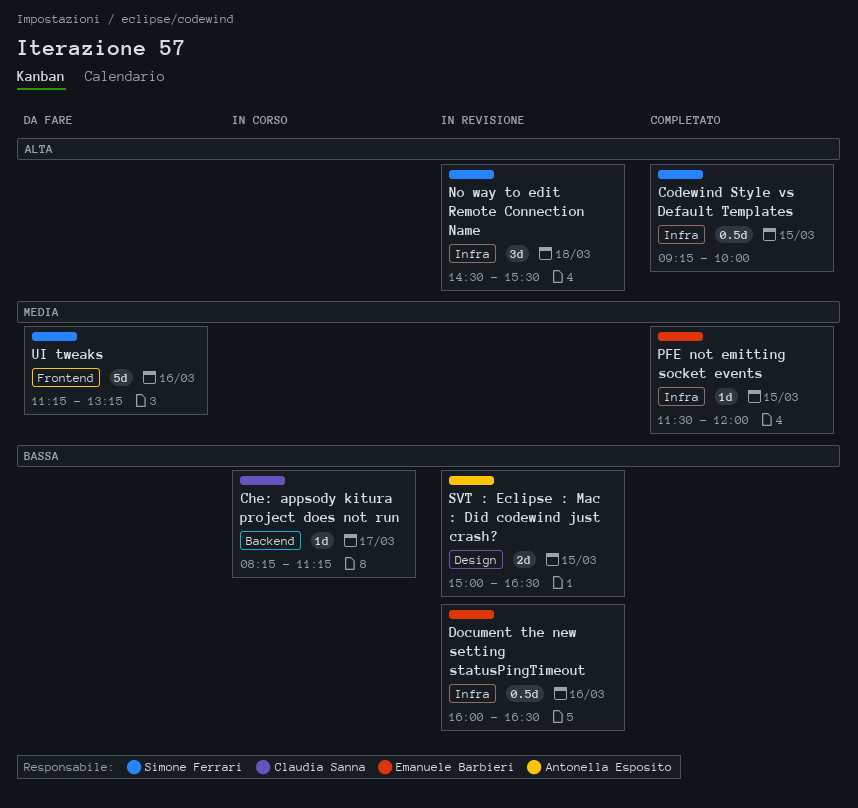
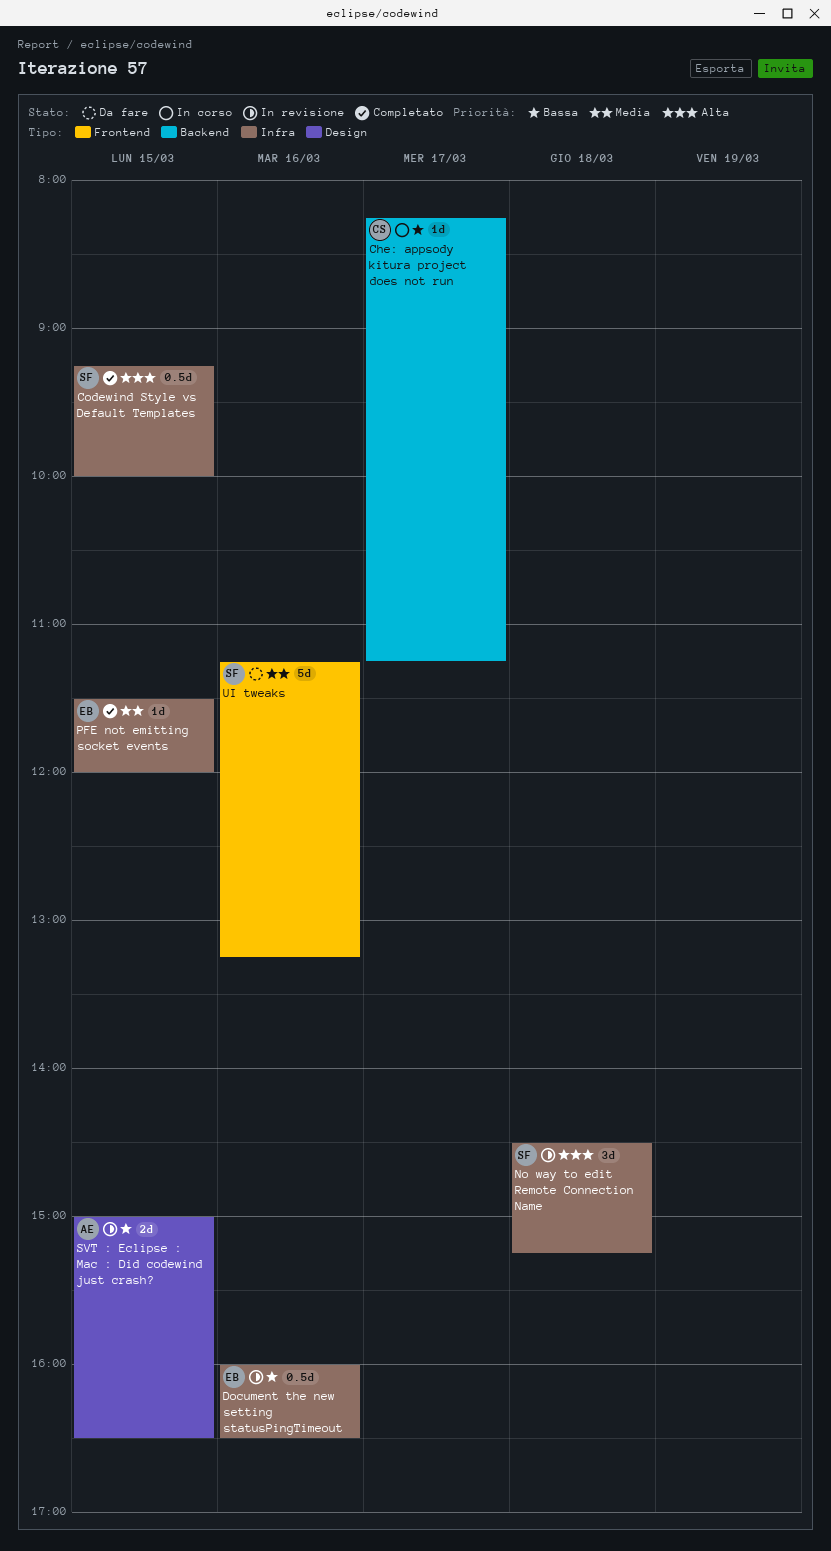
No way to edit Remote Connection Name, ends: 15:30 -> 15:15

